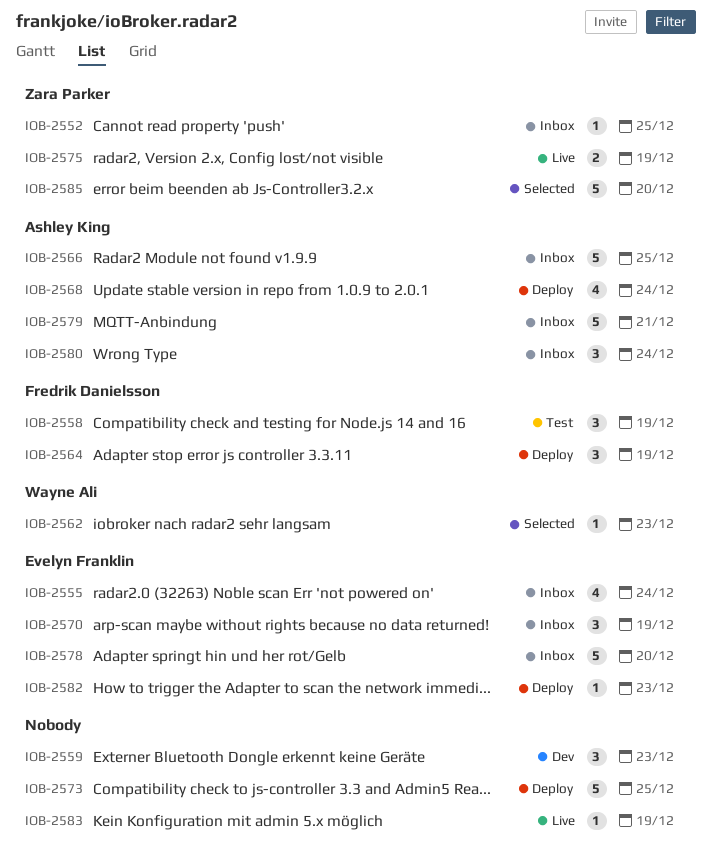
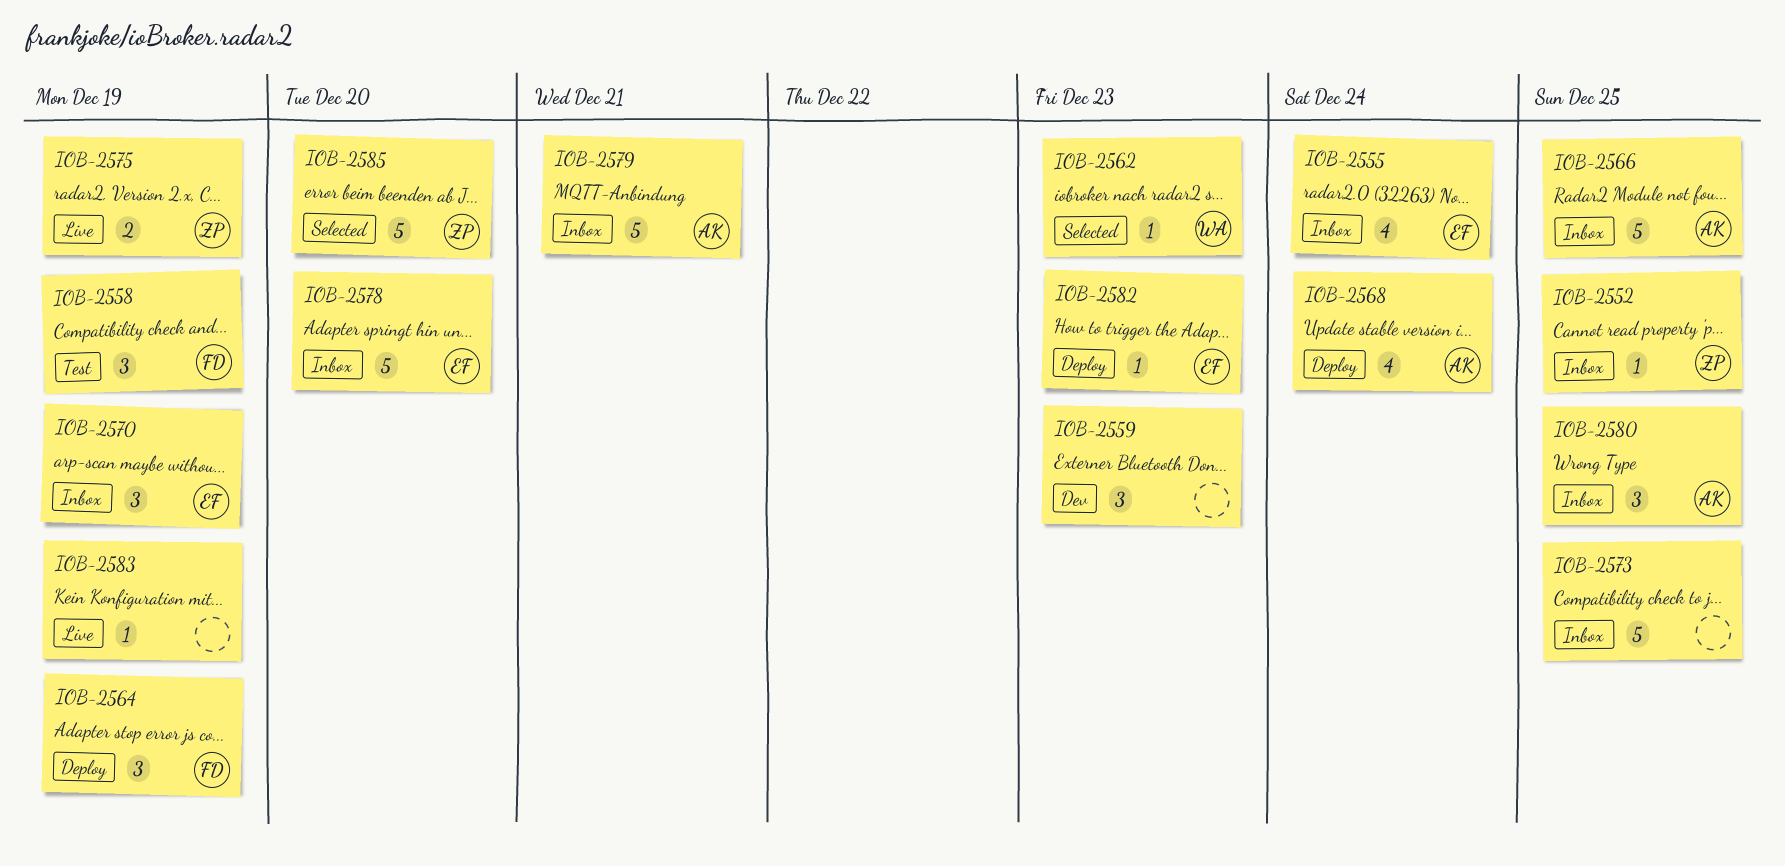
IOB-2573, status: Deploy -> Inbox
IOB-2580, due: Dec 24 -> Dec 25

